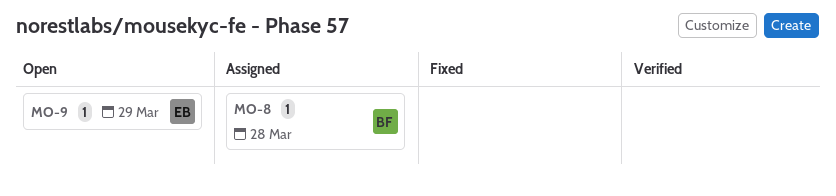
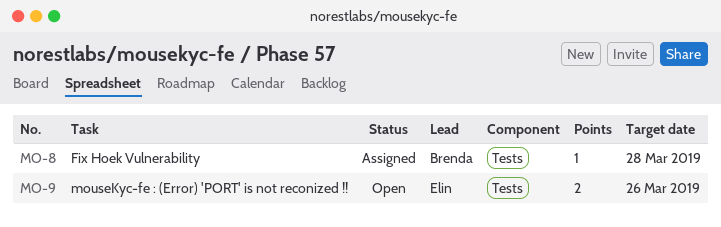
MO-9, estimate: 1 -> 2
MO-9, due: Mar 29 -> Mar 26

